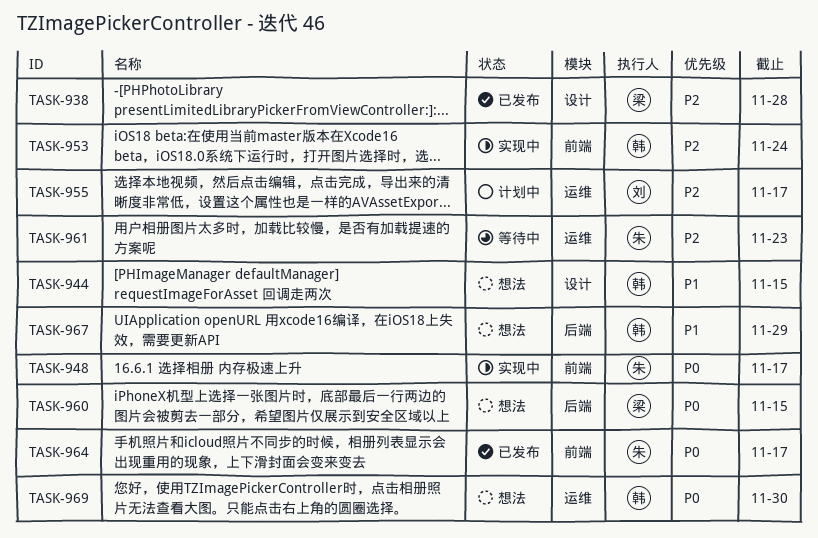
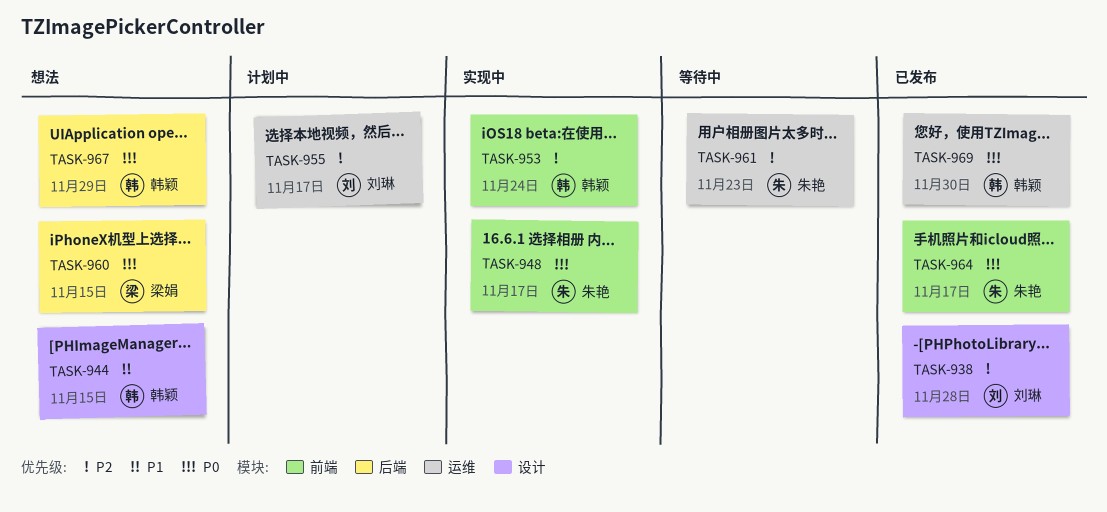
TASK-938, owner: 梁娟 -> 刘琳
TASK-967, priority: P1 -> P0
TASK-969, status: 想法 -> 已发布

